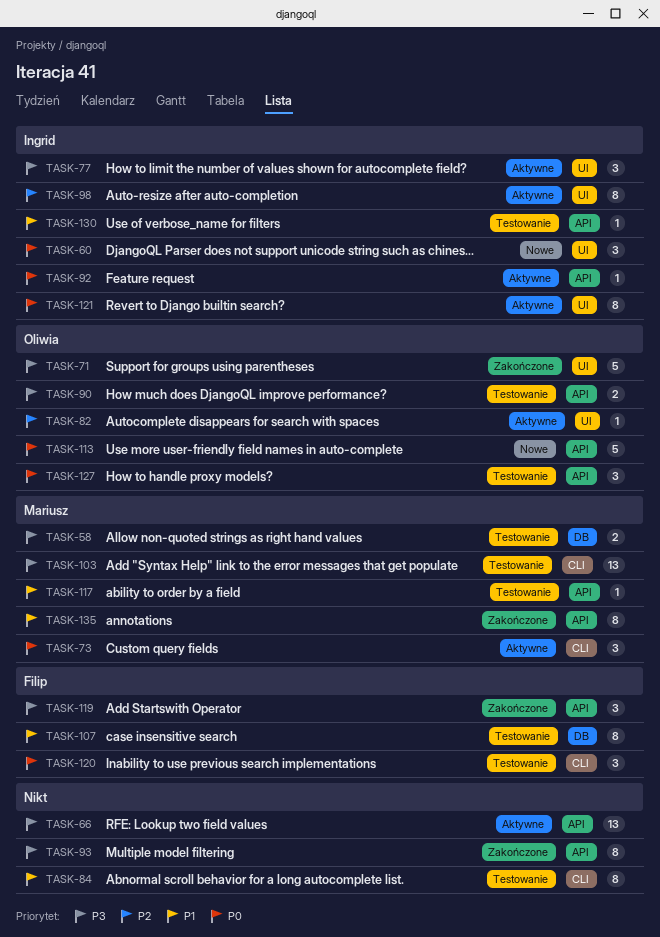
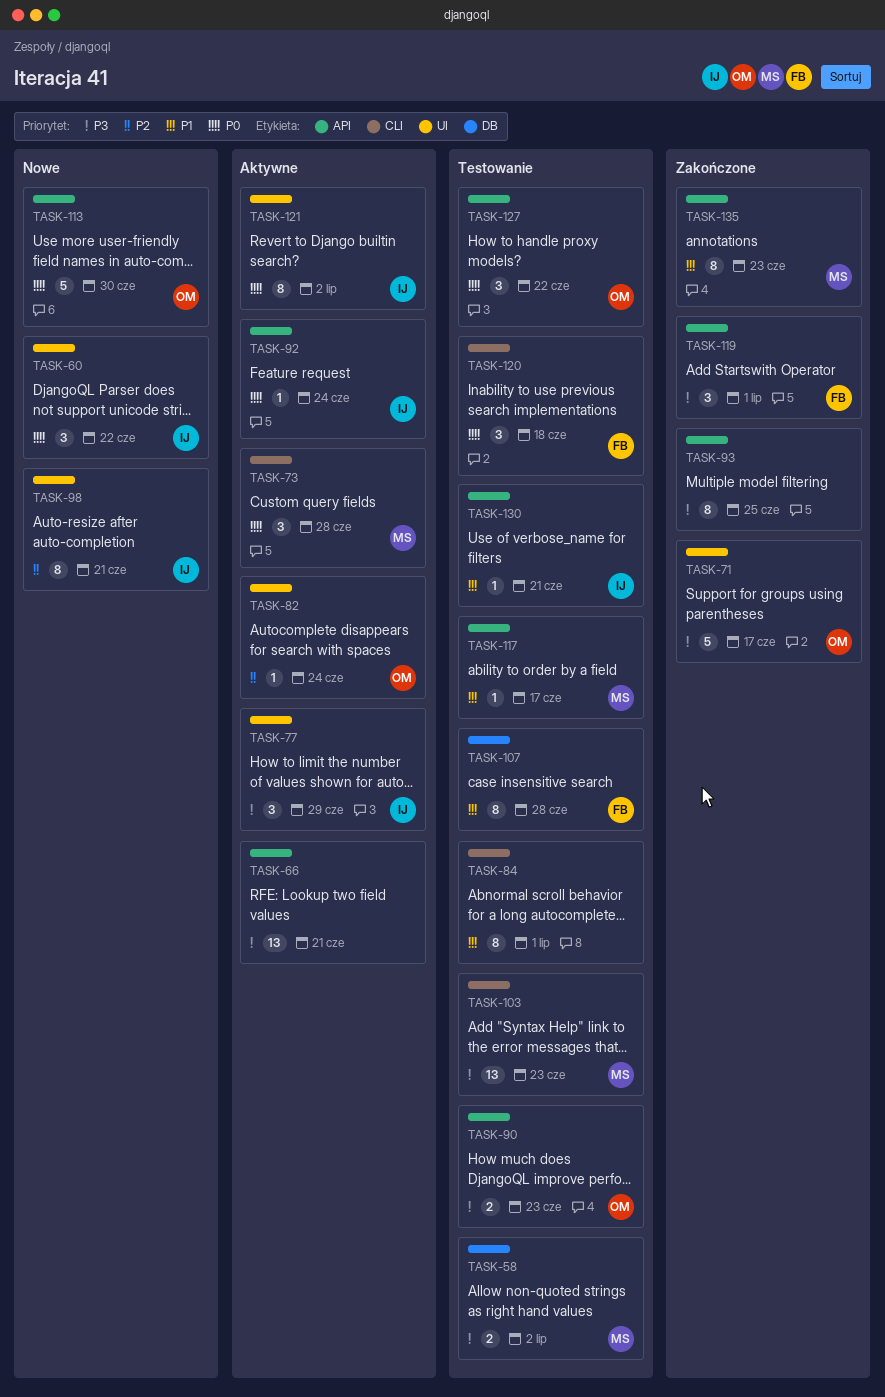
TASK-98, status: Aktywne -> Nowe

